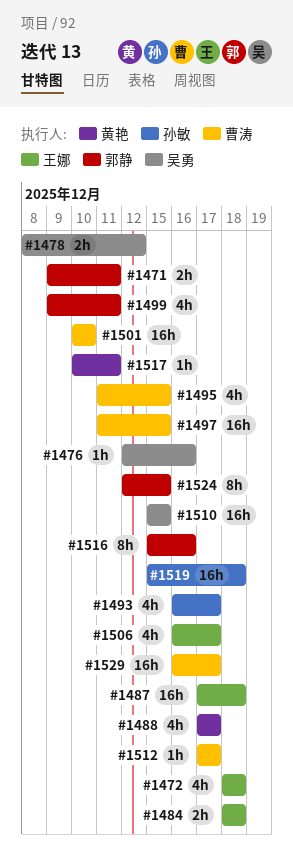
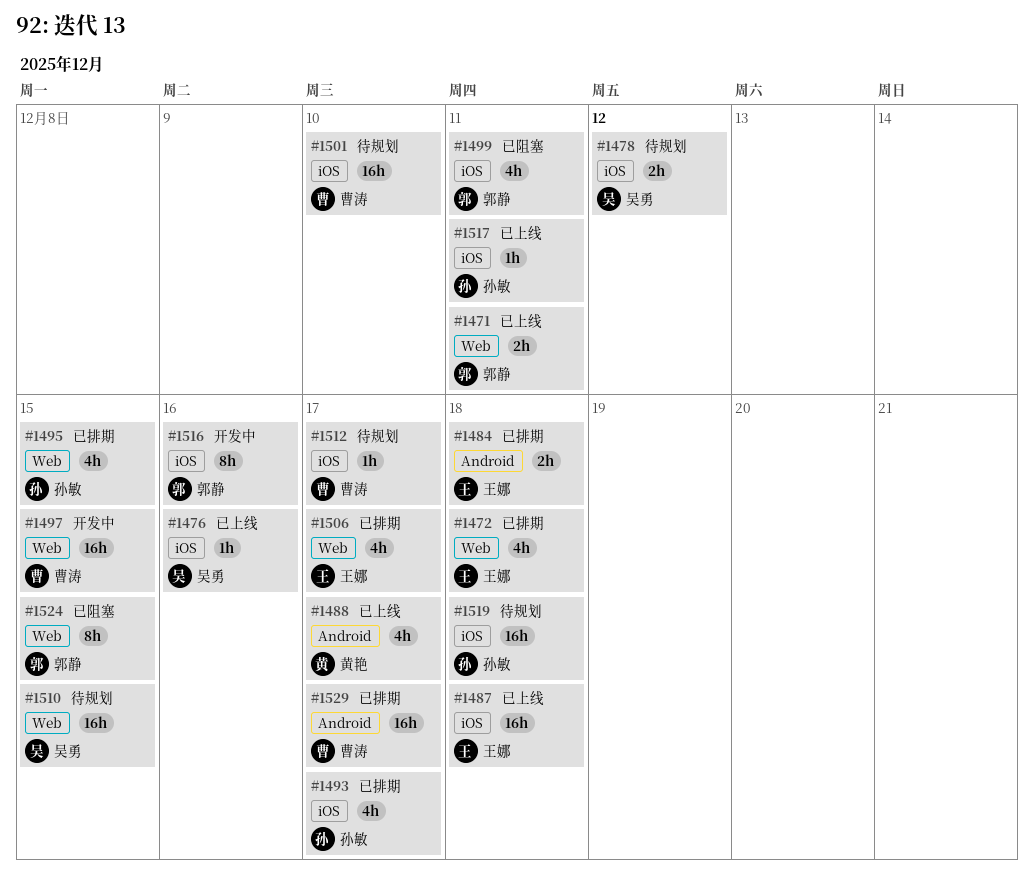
#1495, owner: 曹涛 -> 孙敏
#1517, owner: 黄艳 -> 孙敏

